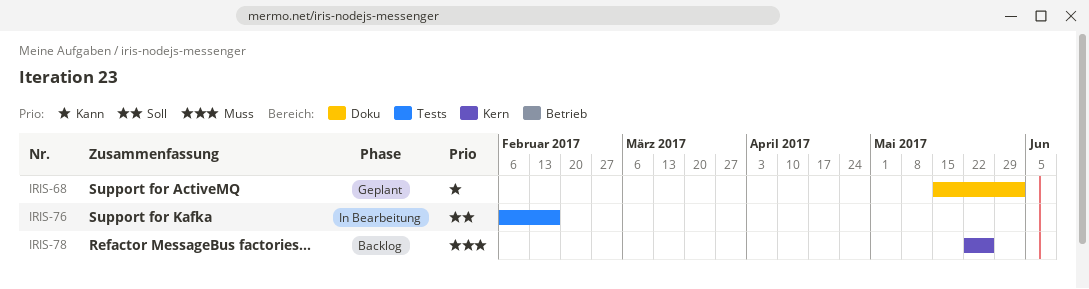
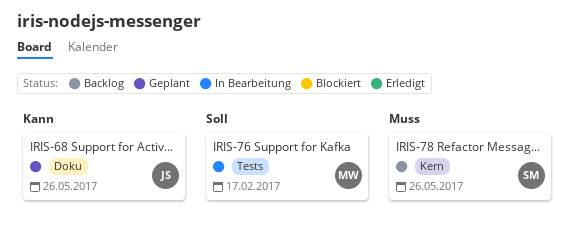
IRIS-68, due: Jun 2 -> May 26

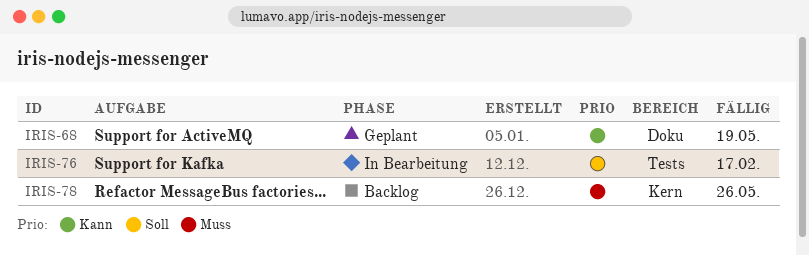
IRIS-68, due: May 26 -> May 19

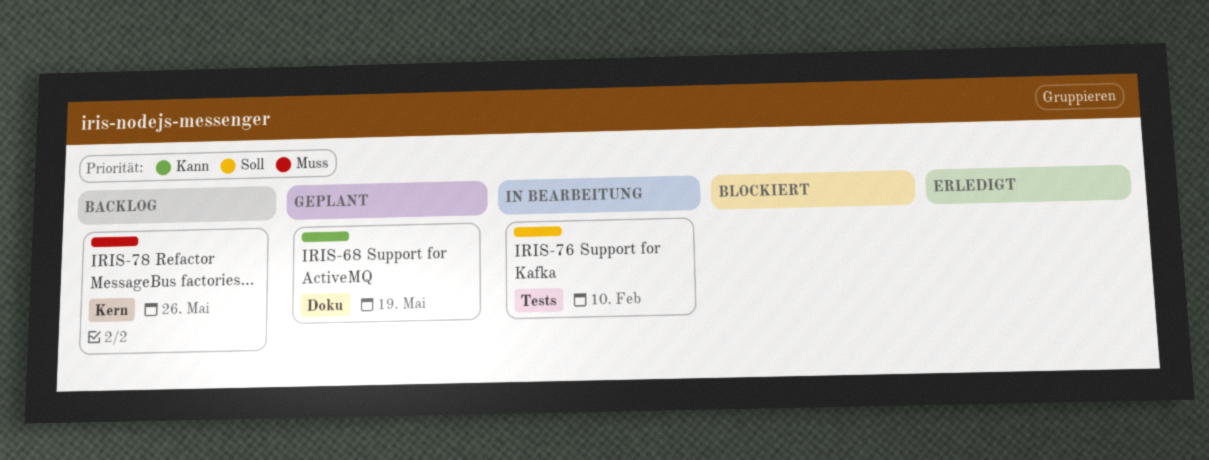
IRIS-76, due: Feb 17 -> Feb 10

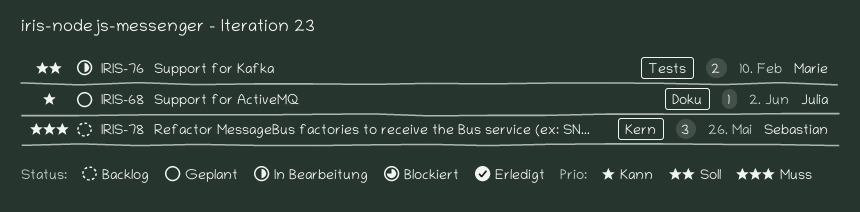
IRIS-68, due: May 19 -> Jun 2

